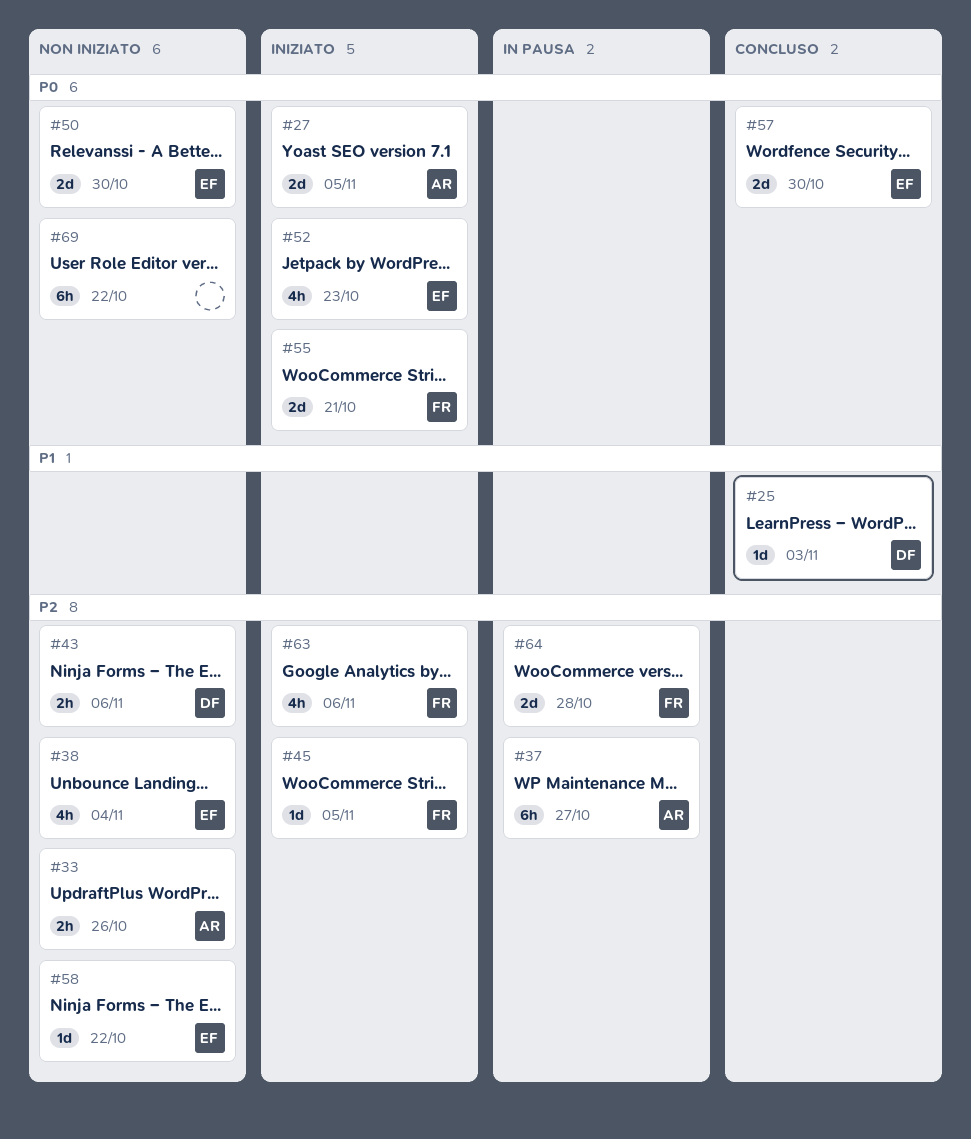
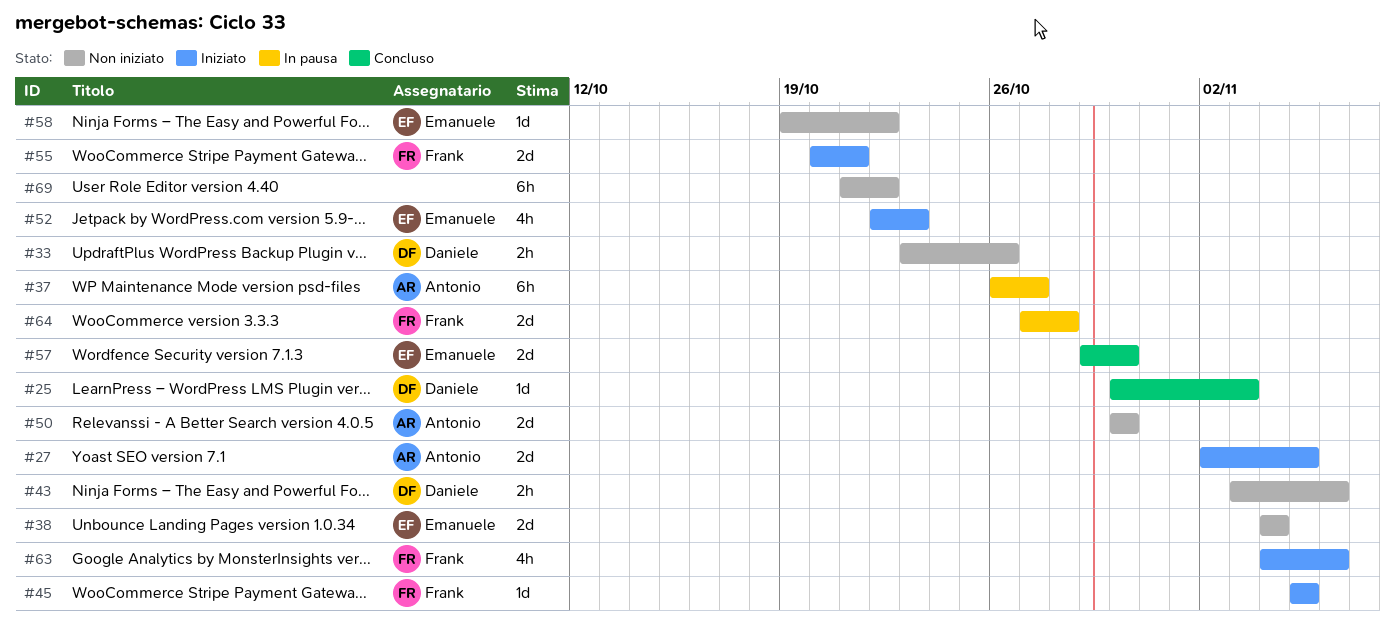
#33, owner: Antonio -> Daniele
#38, estimate: 4h -> 2d
#50, owner: Emanuele -> Antonio

